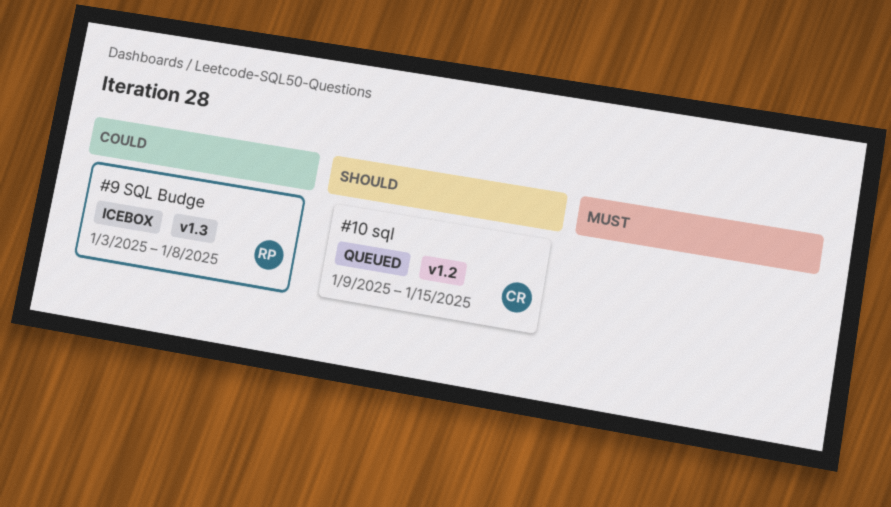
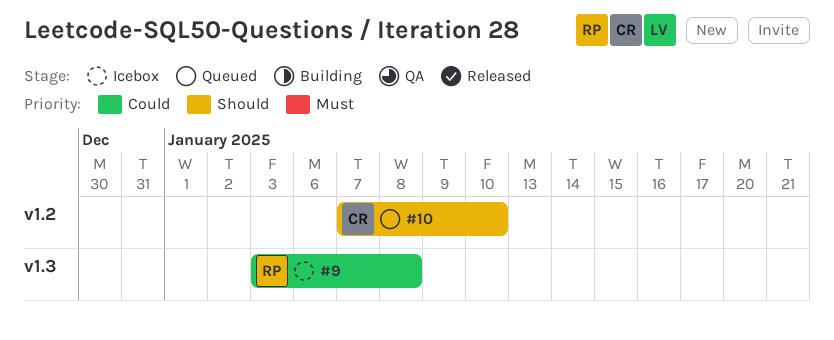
#10, start: Jan 9 -> Jan 7
#10, due: Jan 15 -> Jan 10

